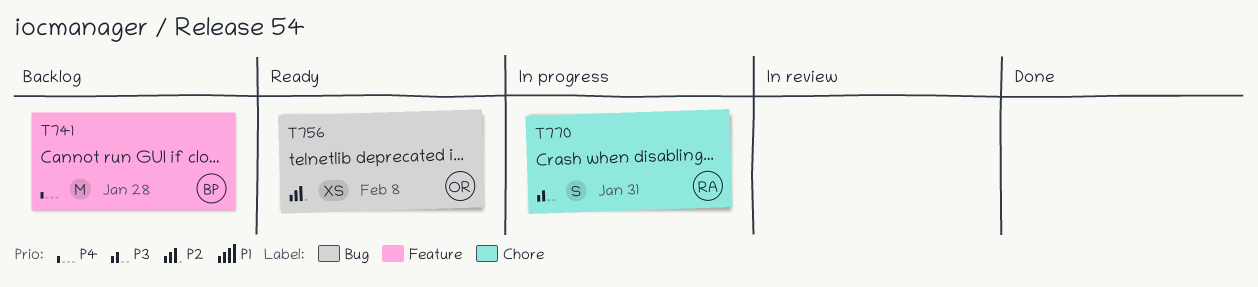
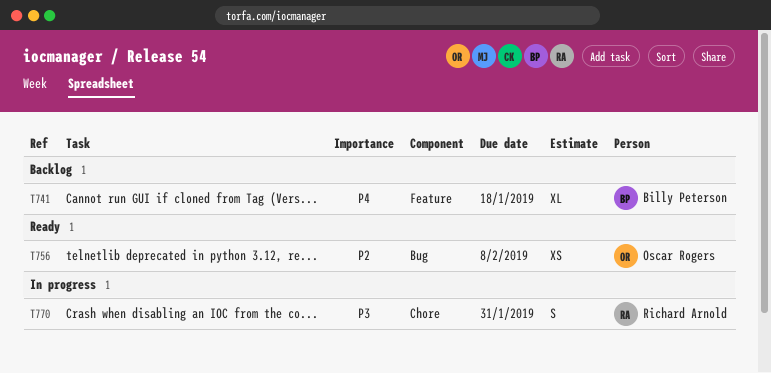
T741, estimate: M -> XL
T741, due: Jan 28 -> Jan 18

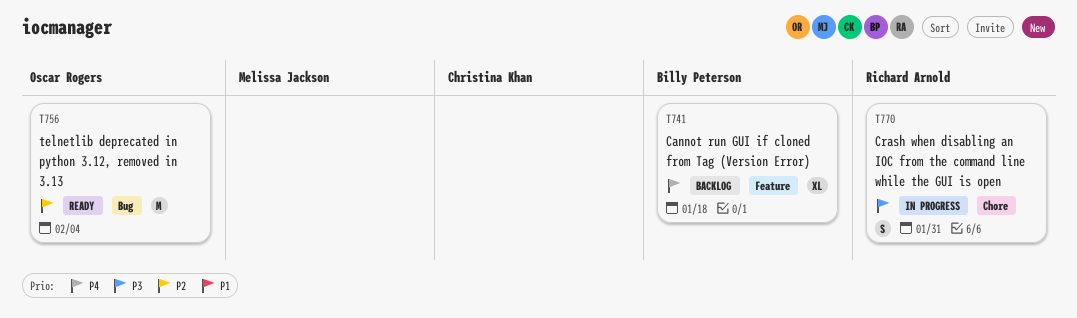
T756, estimate: XS -> M
T756, due: Feb 8 -> Feb 4

